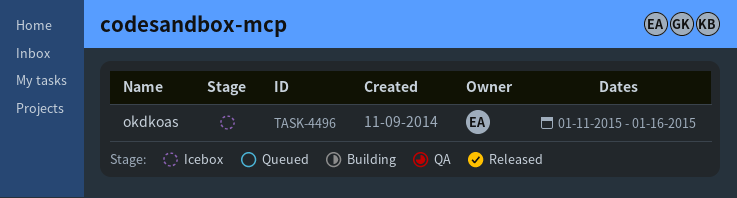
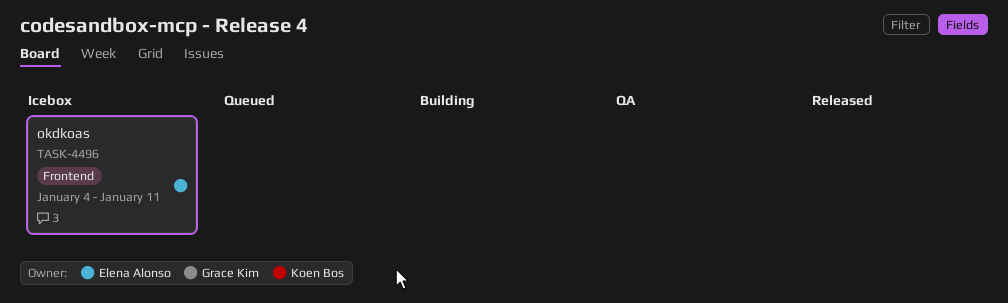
TASK-4496, start: Jan 11 -> Jan 4
TASK-4496, due: Jan 16 -> Jan 11

